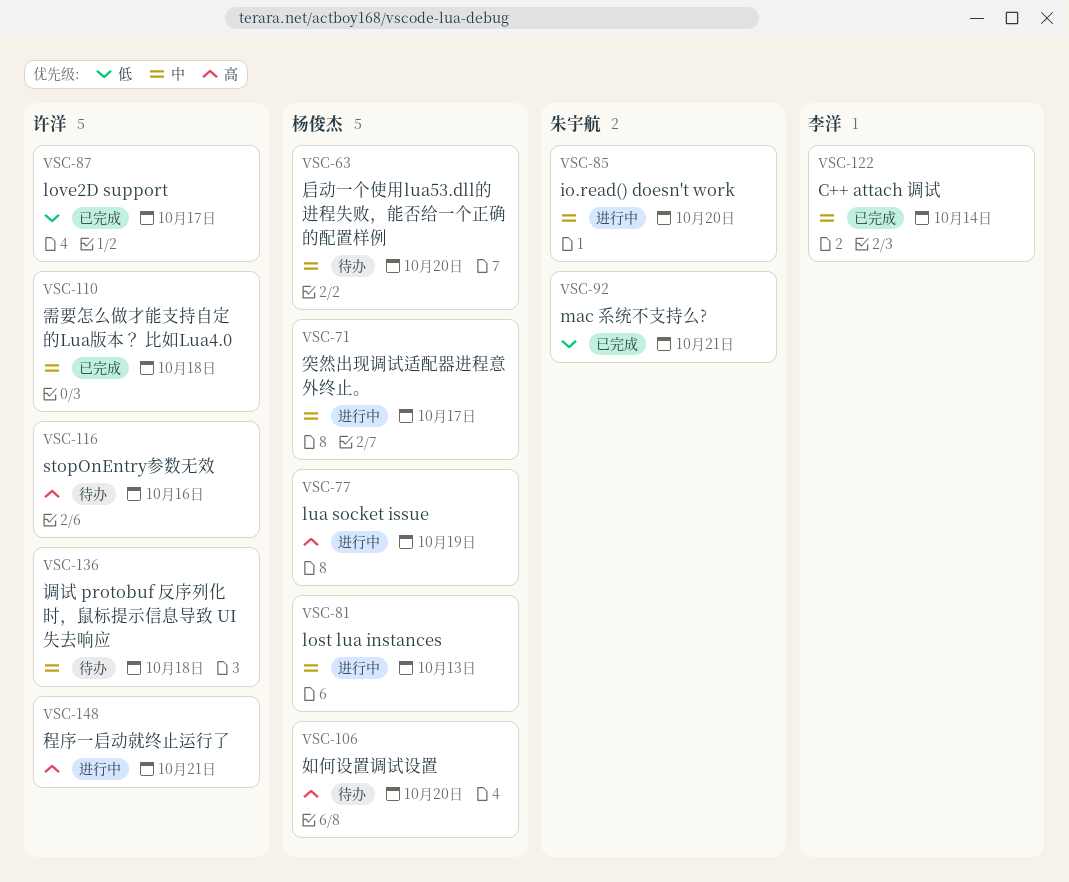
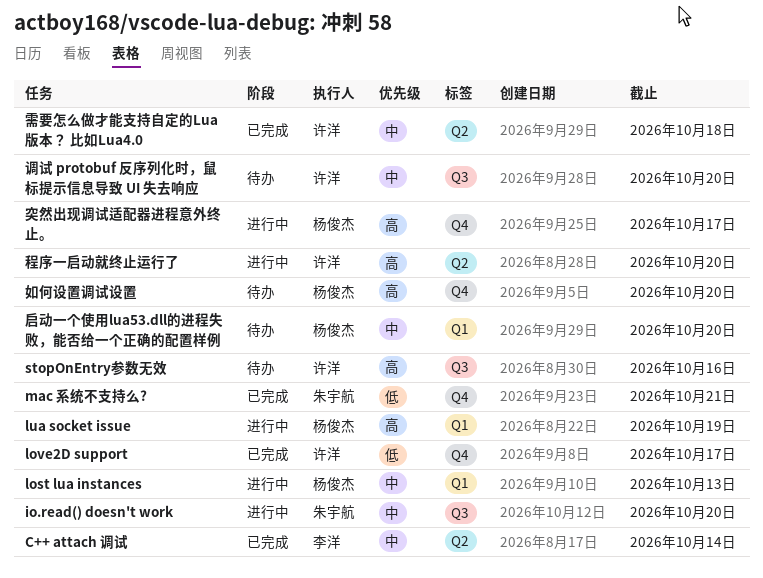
程序一启动就终止运行了, due: Oct 21 -> Oct 20
突然出现调试适配器进程意外终止。, priority: 中 -> 高
调试 protobuf 反序列化时，鼠标提示信息导致 UI 失去响应, due: Oct 18 -> Oct 20

